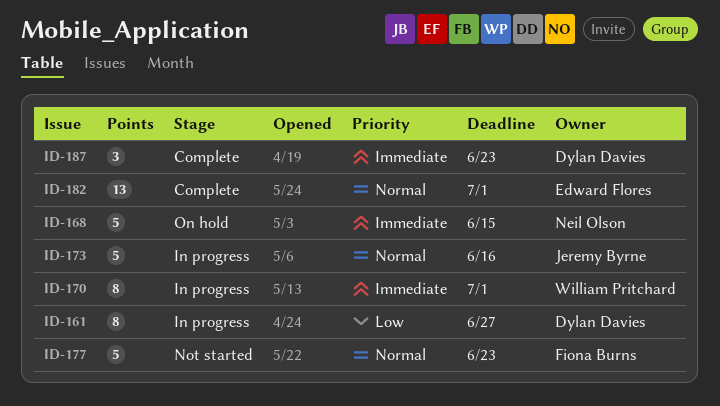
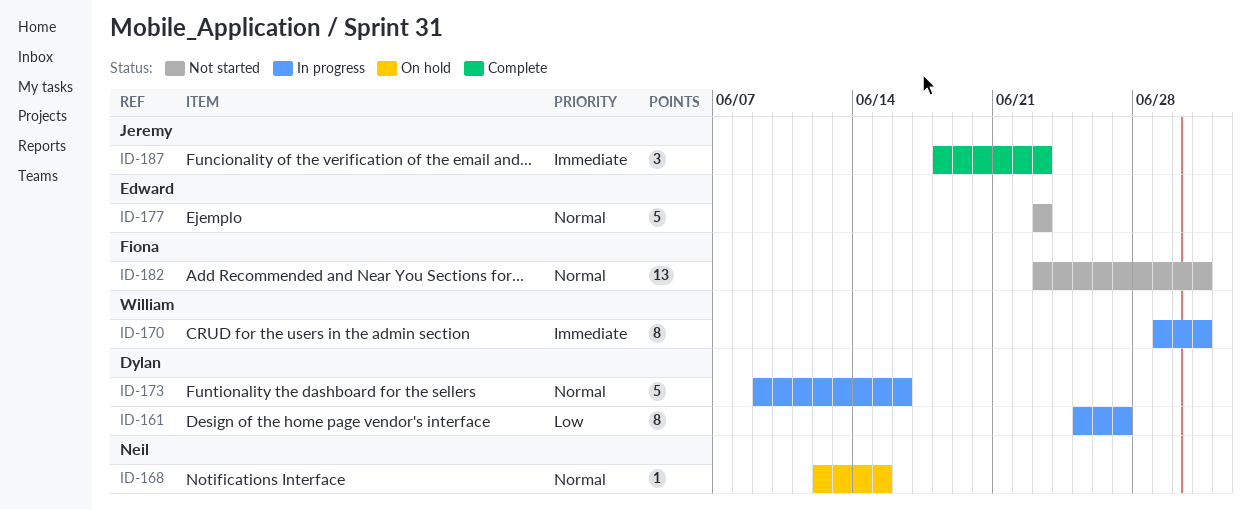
ID-168, priority: Immediate -> Normal
ID-168, estimate: 5 -> 1
ID-173, owner: Jeremy Byrne -> Dylan Davies
ID-177, owner: Fiona Burns -> Edward Flores
ID-182, status: Complete -> Not started
ID-182, owner: Edward Flores -> Fiona Burns
ID-187, owner: Dylan Davies -> Jeremy Byrne

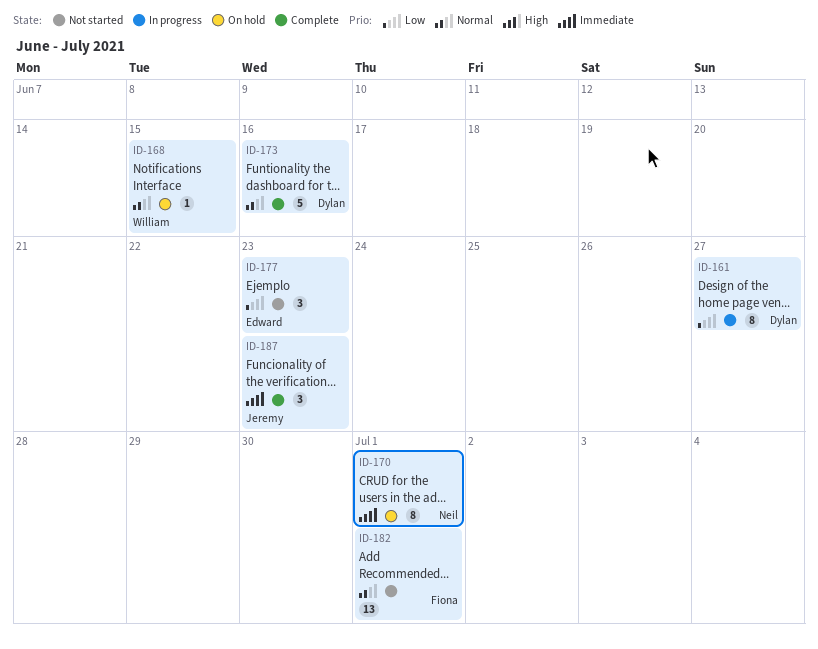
ID-168, owner: Neil -> William
ID-170, status: In progress -> On hold
ID-170, owner: William -> Neil
ID-173, status: In progress -> Complete
ID-177, priority: Normal -> Low
ID-177, estimate: 5 -> 3

